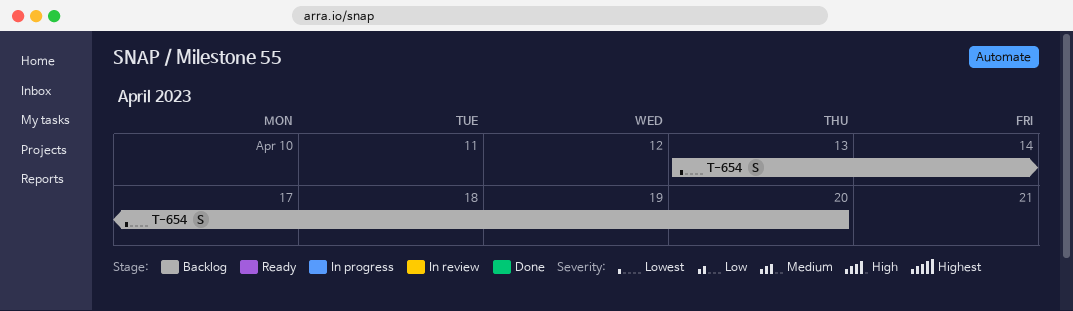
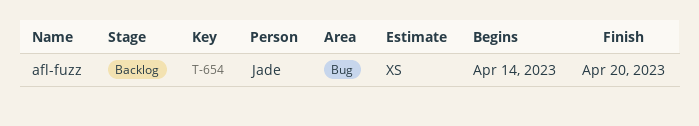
T-654, estimate: S -> XS
T-654, start: Apr 13 -> Apr 14

